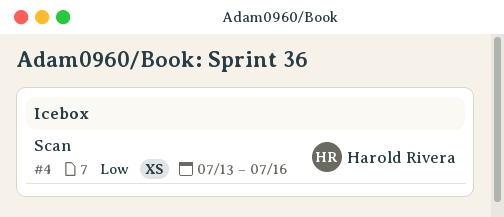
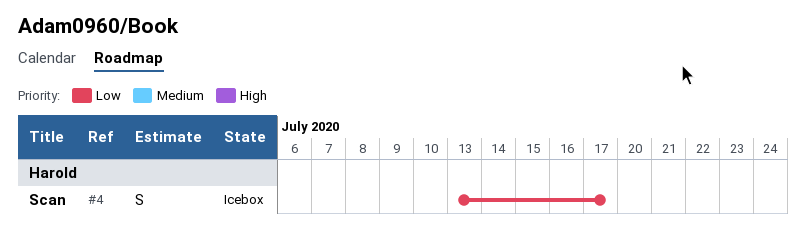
#4, estimate: XS -> S
#4, due: Jul 16 -> Jul 17

